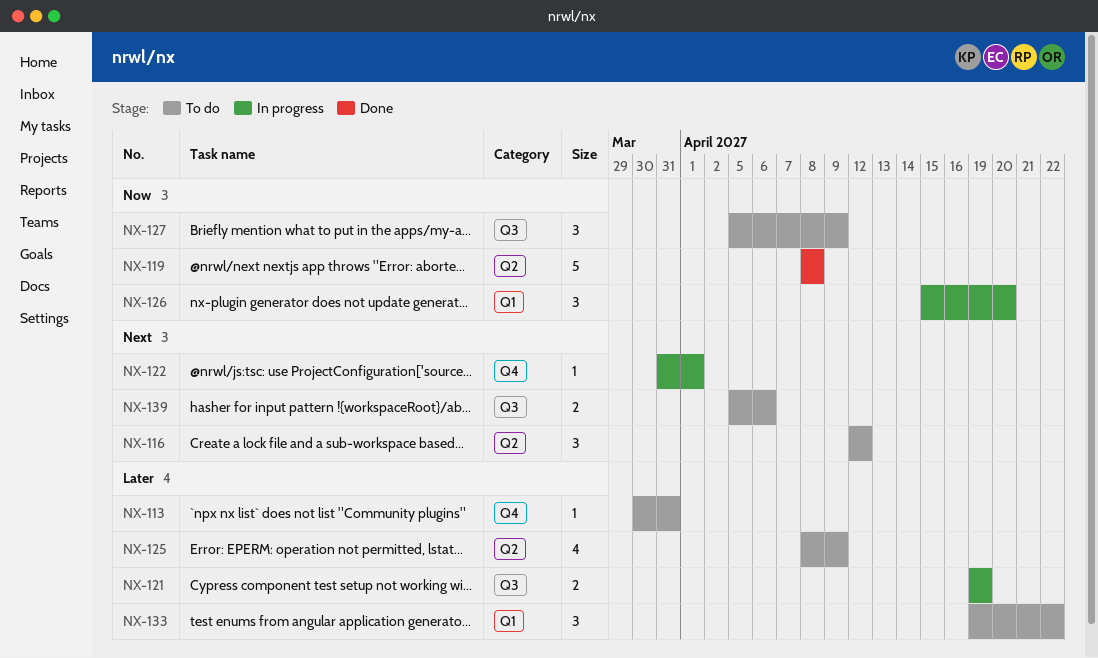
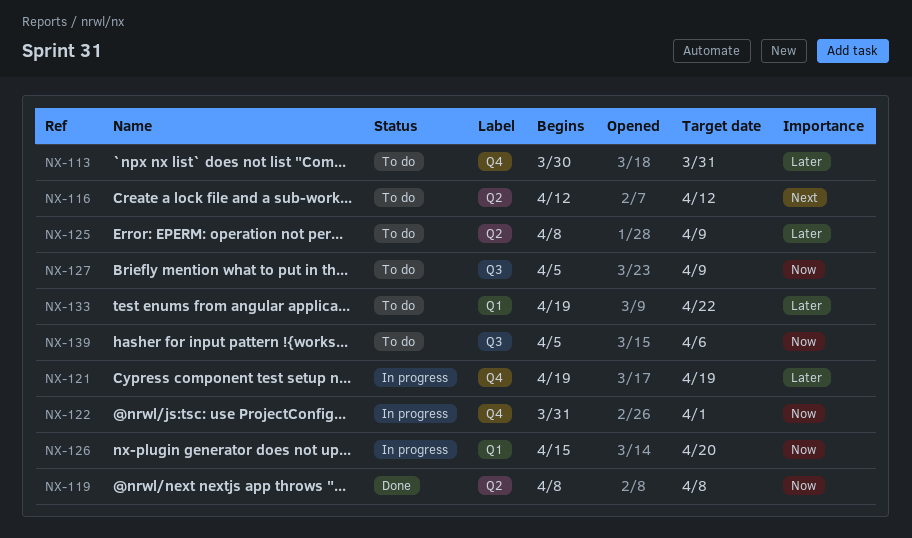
NX-121, label: Q3 -> Q4
NX-122, priority: Next -> Now
NX-139, priority: Next -> Now

